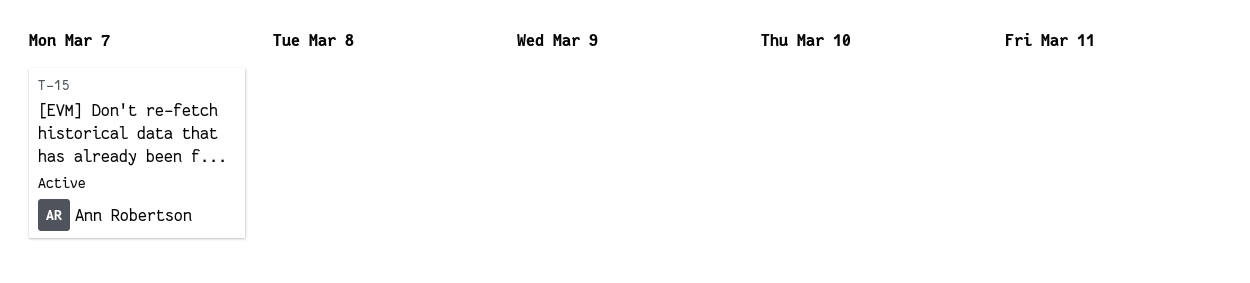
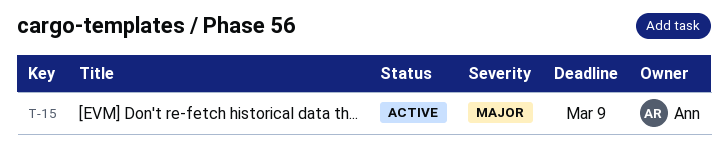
T-15, due: Mar 7 -> Mar 9

